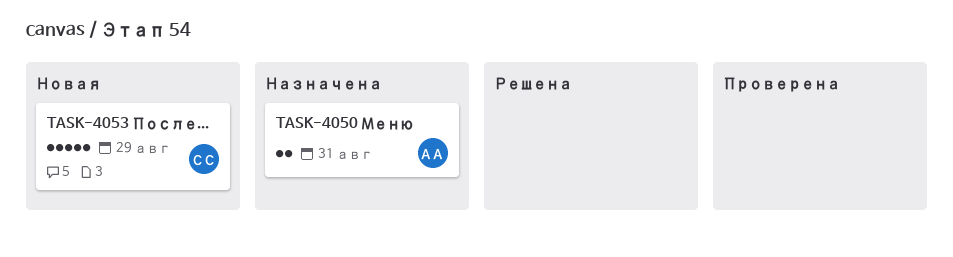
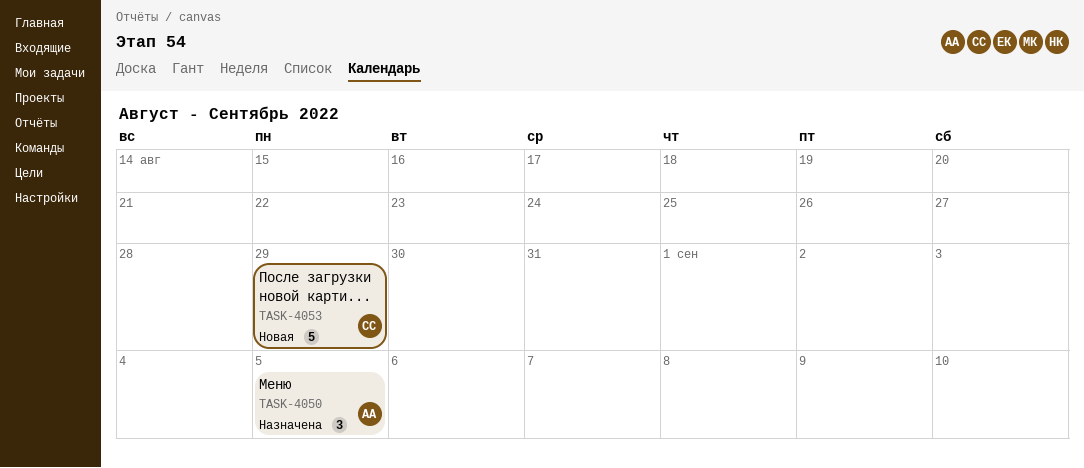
TASK-4050, estimate: 2 -> 3
TASK-4050, due: Aug 31 -> Sep 5

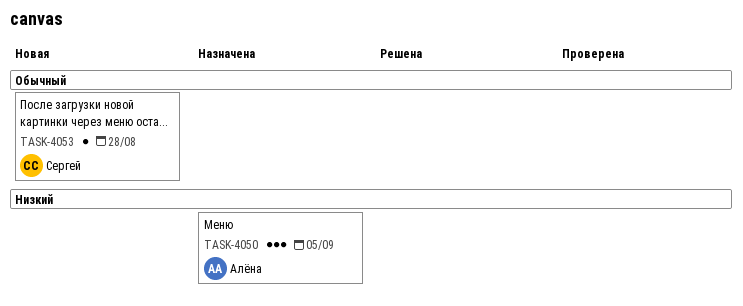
TASK-4053, estimate: 5 -> 1
TASK-4053, due: Aug 29 -> Aug 28

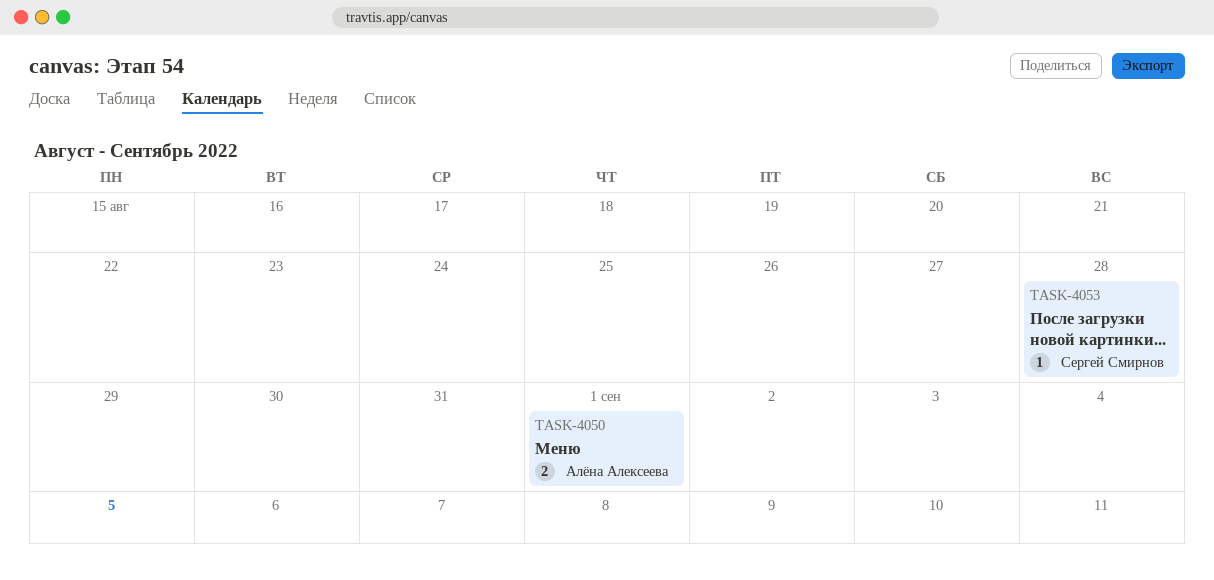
TASK-4050, estimate: 3 -> 2
TASK-4050, due: Sep 5 -> Sep 1

